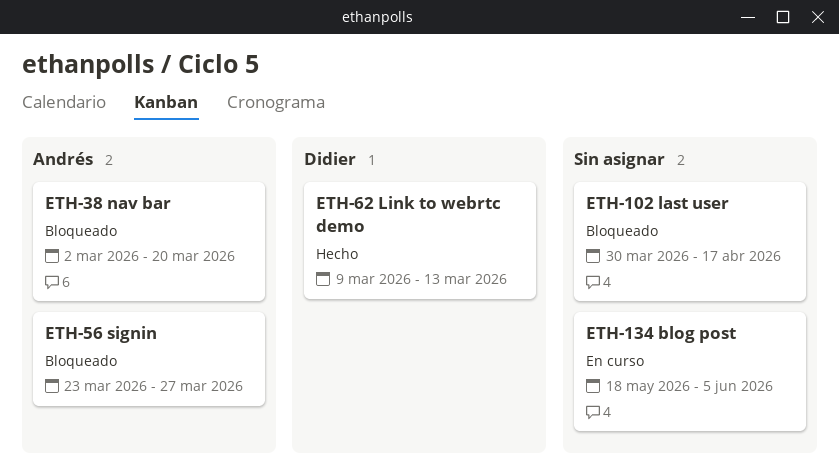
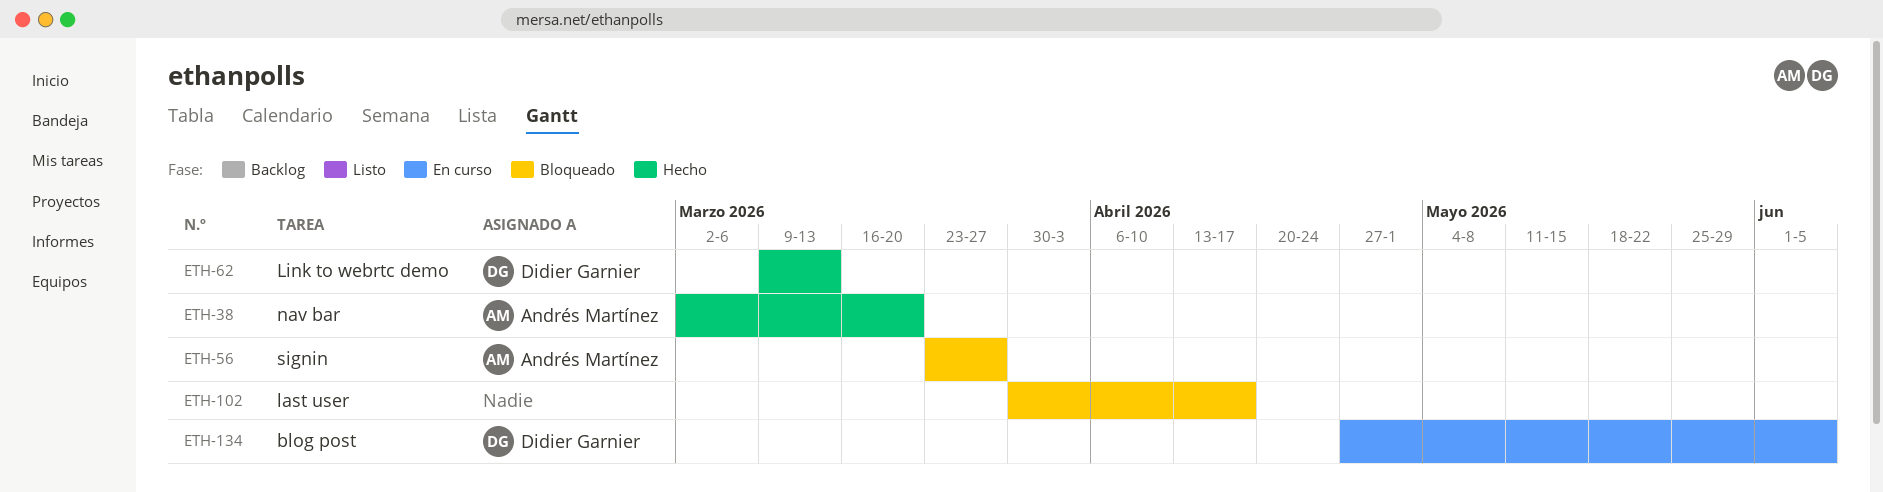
ETH-38, status: Bloqueado -> Hecho
ETH-134, owner: none -> Didier Garnier
ETH-134, start: May 18 -> Apr 27

